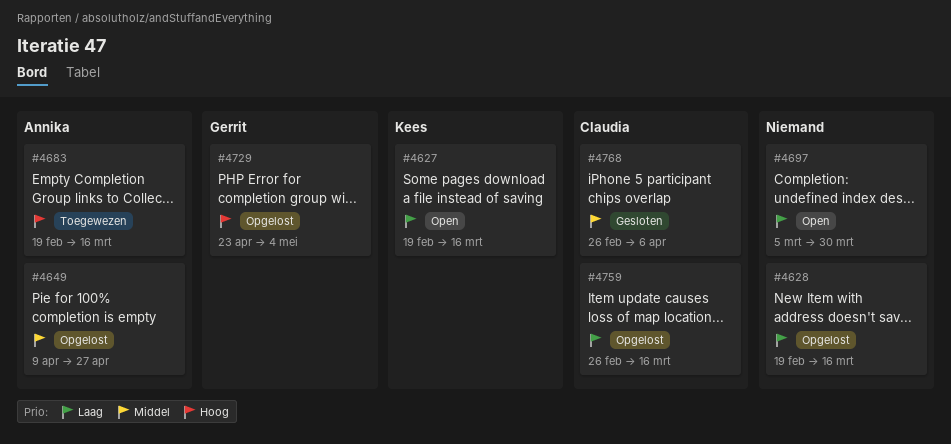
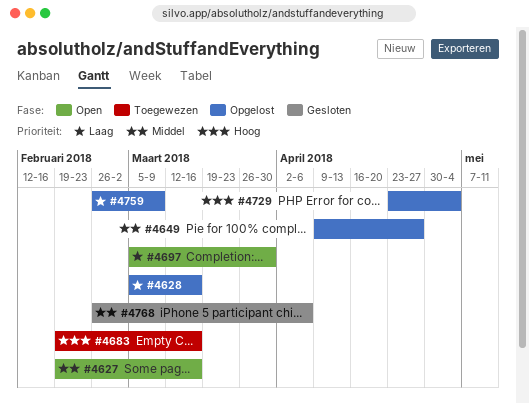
#4627, priority: Laag -> Middel
#4628, start: Feb 19 -> Mar 5
#4759, due: Mar 16 -> Mar 9

